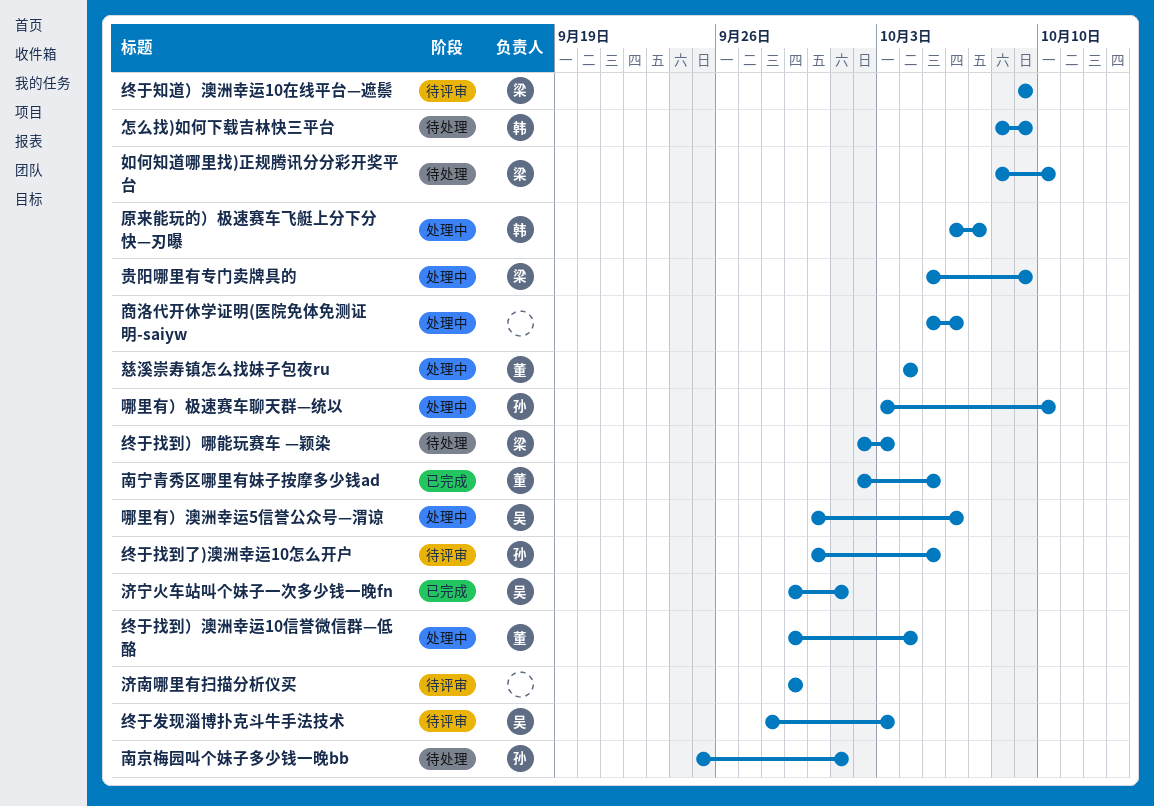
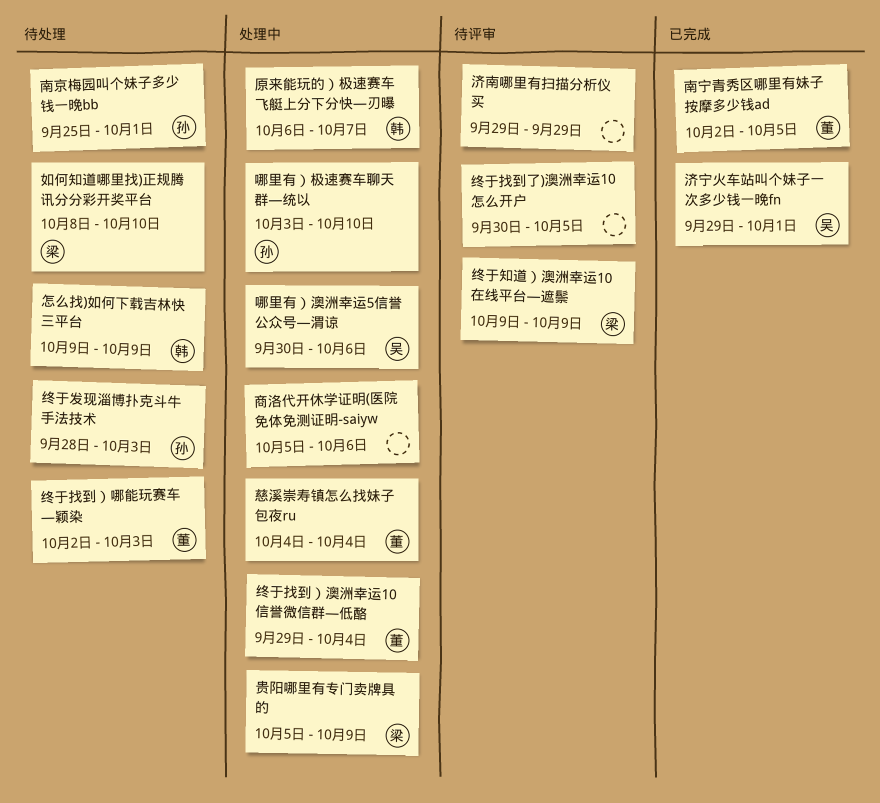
怎么找)如何下载吉林快三平台, start: Oct 8 -> Oct 9
终于发现淄博扑克斗牛手法技术, status: 待评审 -> 待处理
终于发现淄博扑克斗牛手法技术, owner: 吴 -> 孙
终于找到了)澳洲幸运10怎么开户, owner: 孙 -> none
终于找到）哪能玩赛车 —颖染, owner: 梁 -> 董

